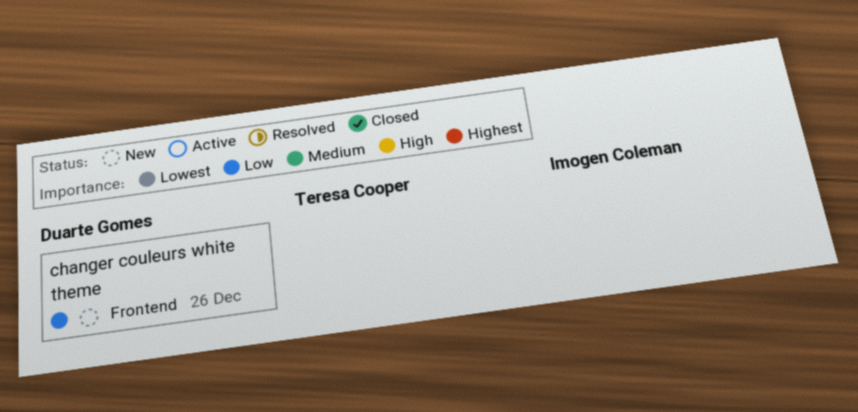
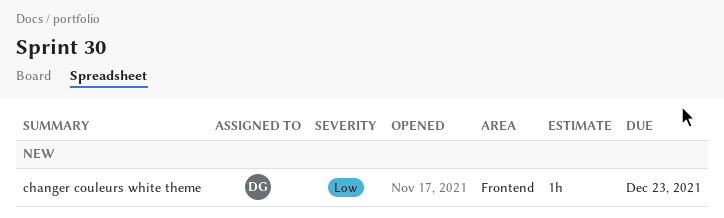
changer couleurs white theme, due: Dec 26 -> Dec 23

